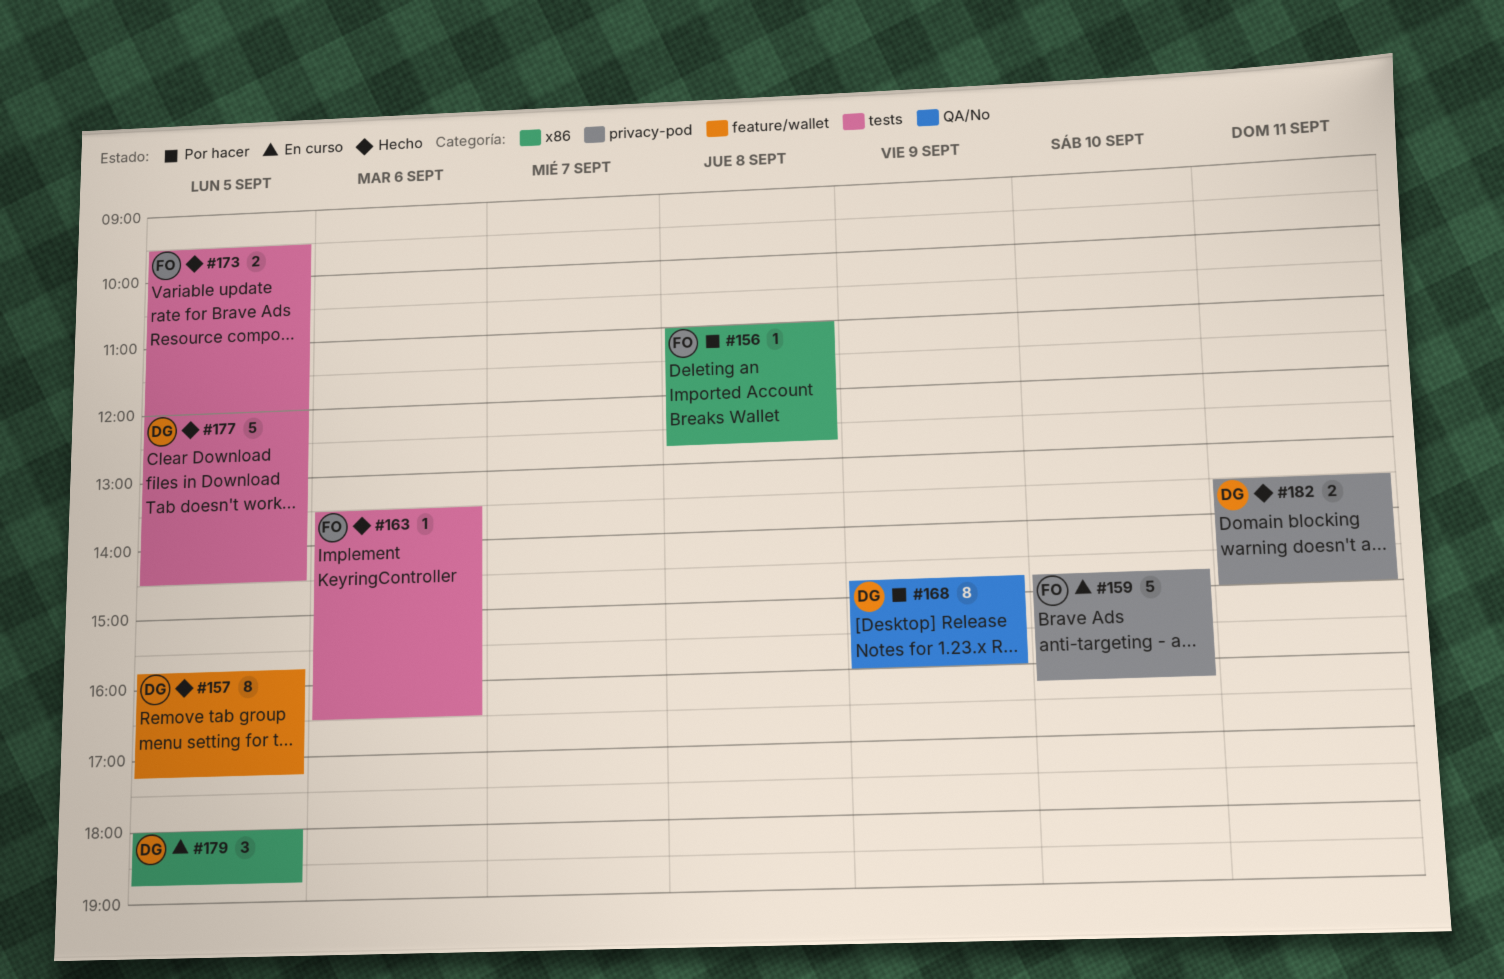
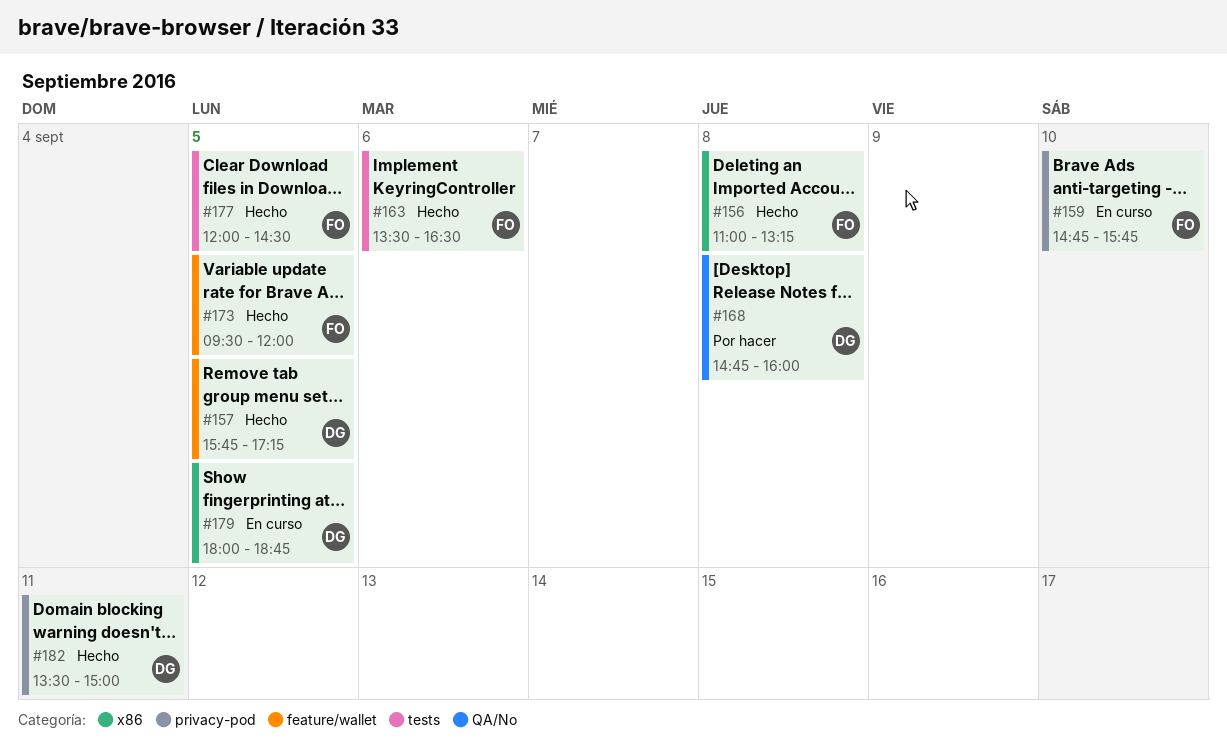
#156, status: Por hacer -> Hecho
#156, ends: 12:45 -> 13:15
#159, ends: 16:15 -> 15:45
#168, day: Sep 9 -> Sep 8
#173, label: tests -> feature/wallet
#177, owner: DG -> FO

